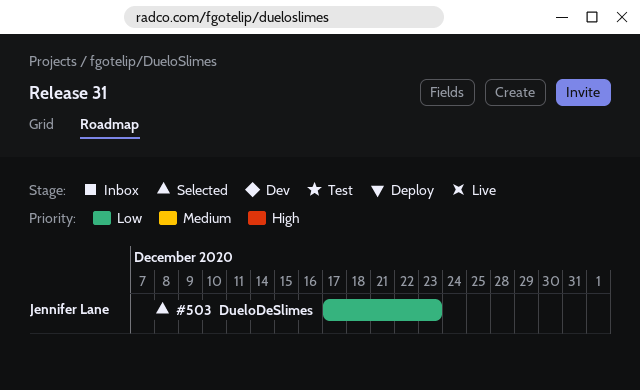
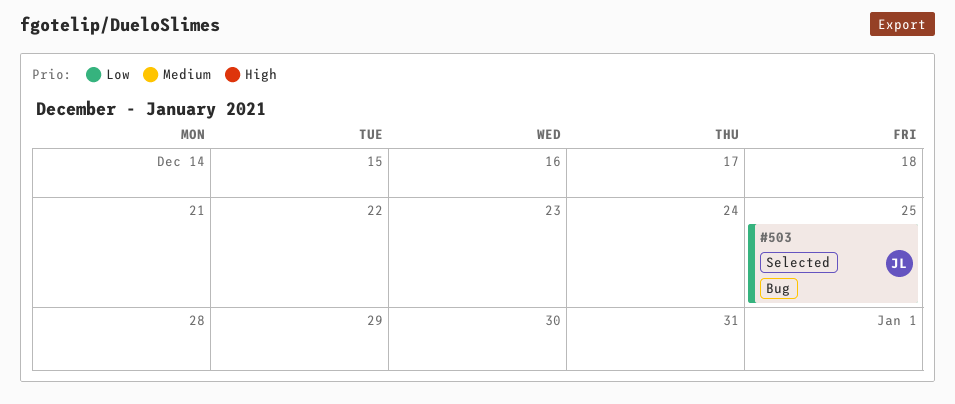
#503, due: Dec 23 -> Dec 25

